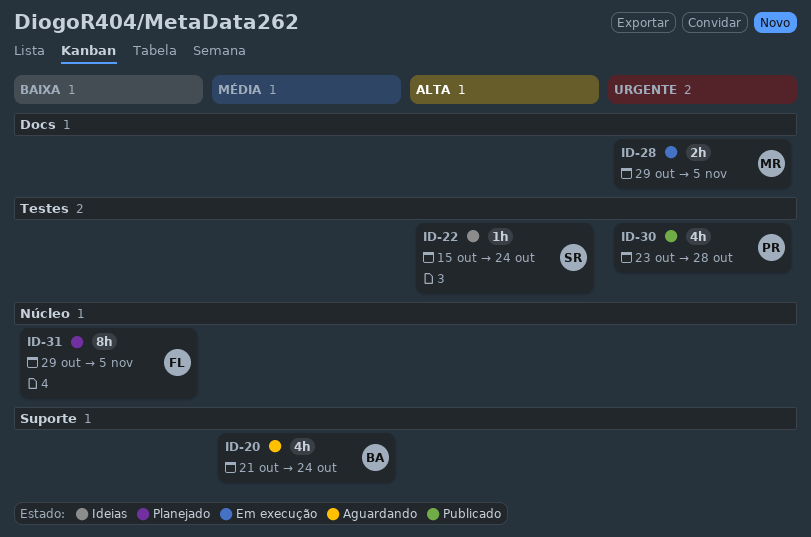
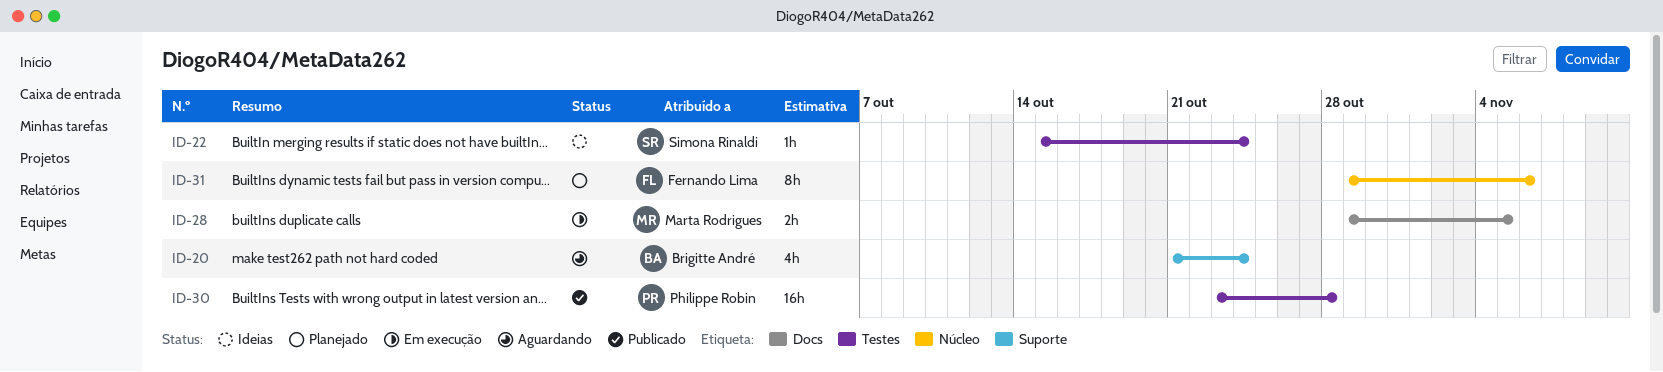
ID-30, estimate: 4h -> 16h
ID-31, due: Nov 5 -> Nov 6

